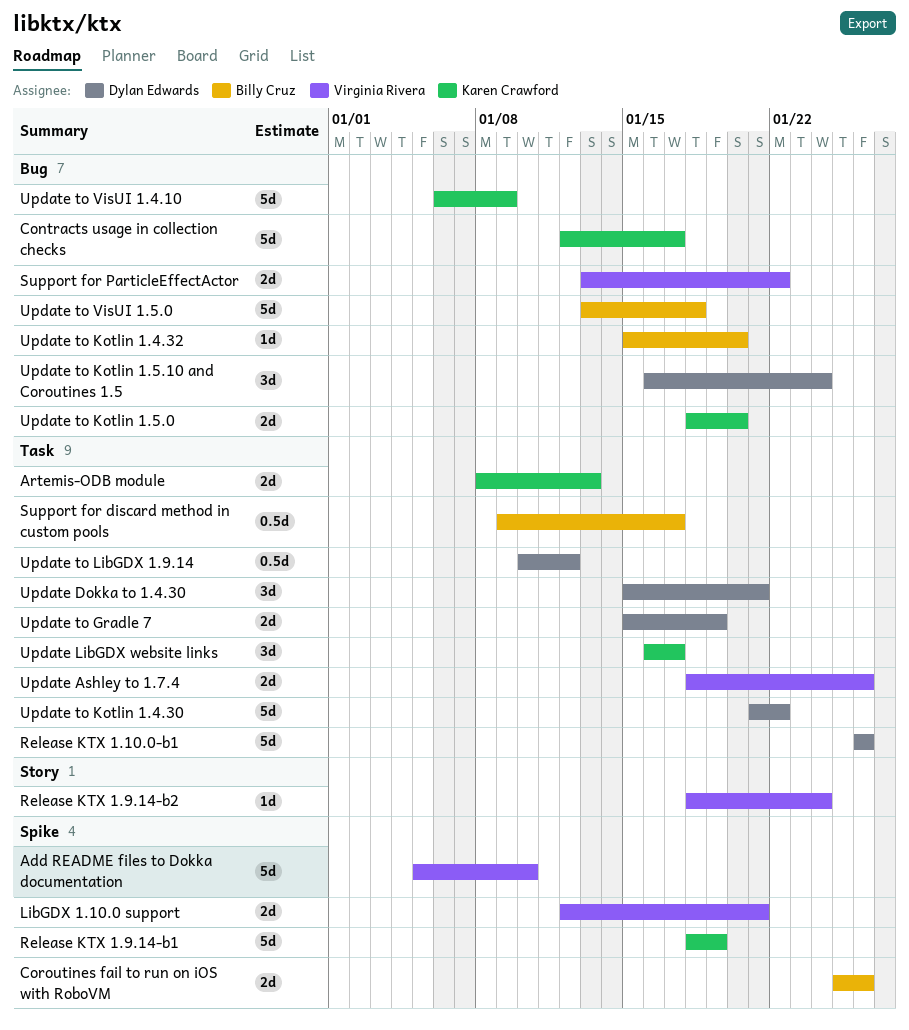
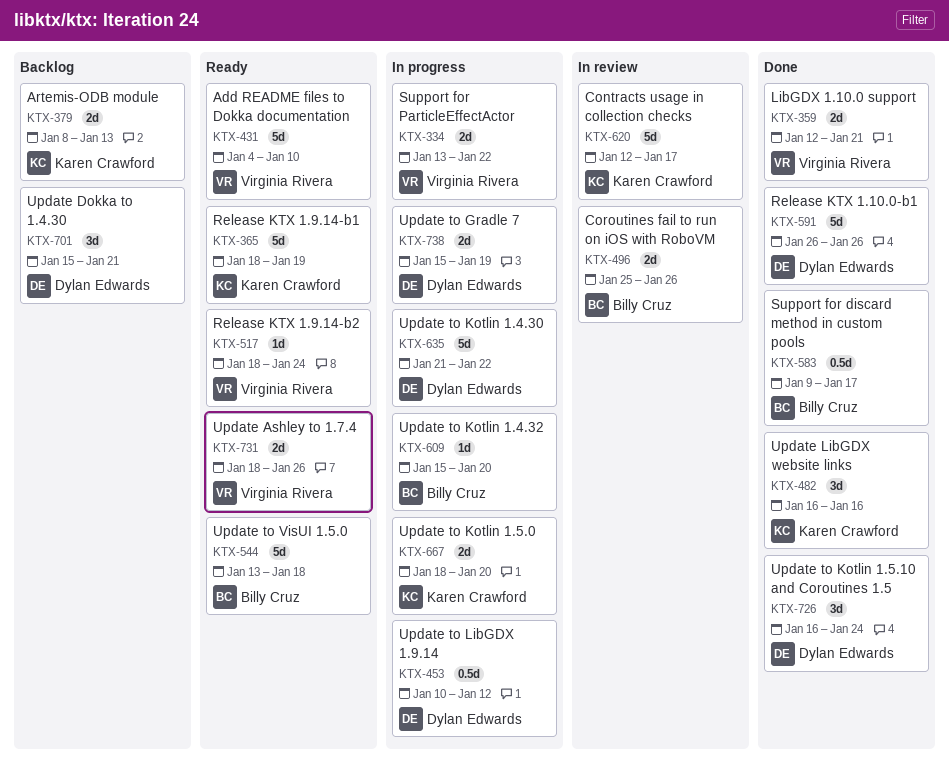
Add README files to Dokka documentation, start: Jan 5 -> Jan 4
Update LibGDX website links, due: Jan 17 -> Jan 16
Update to VisUI 1.4.10: present -> none

